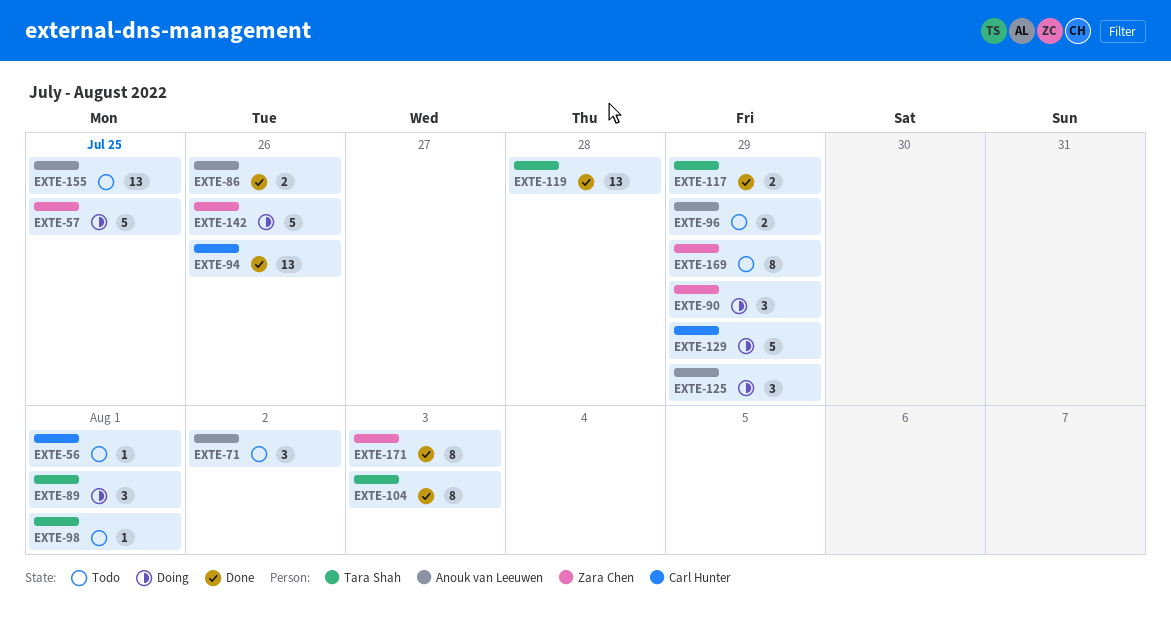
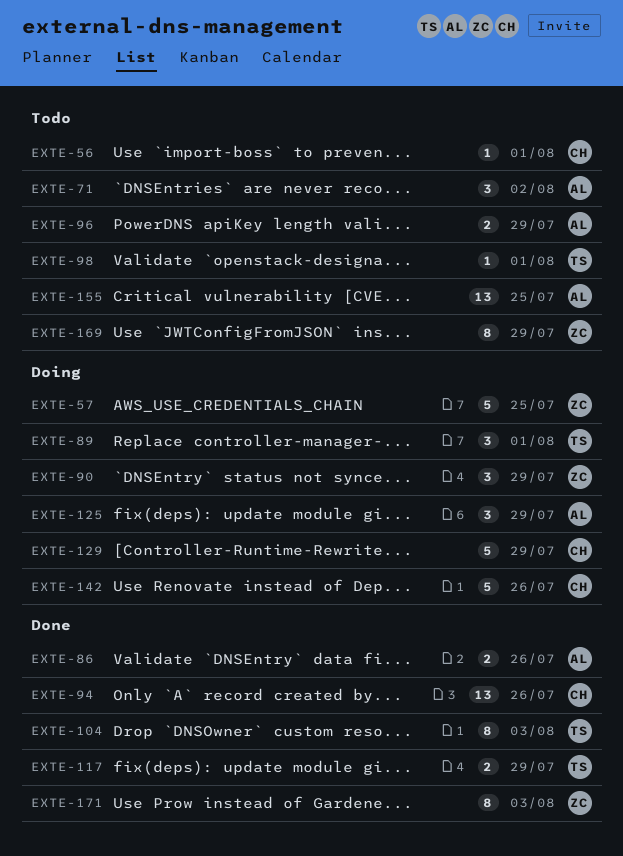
EXTE-119: present -> none
EXTE-142, owner: Zara Chen -> Carl Hunter

